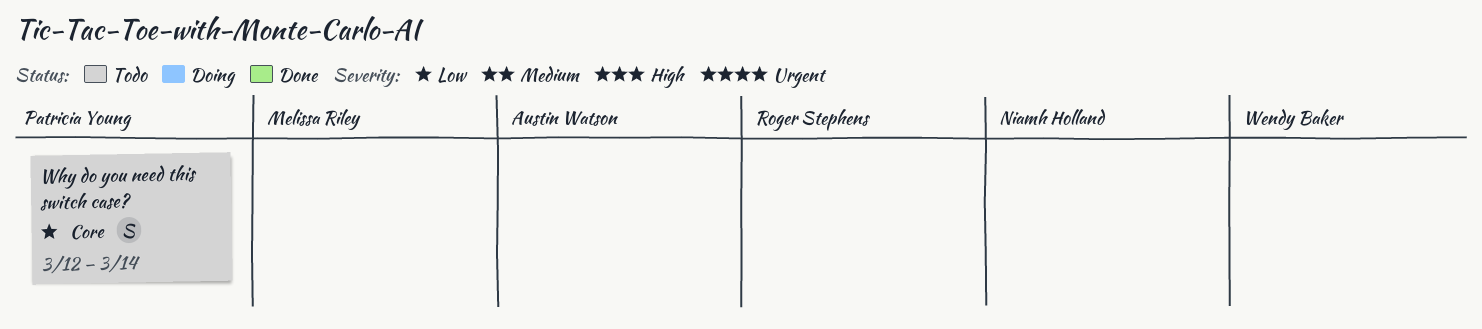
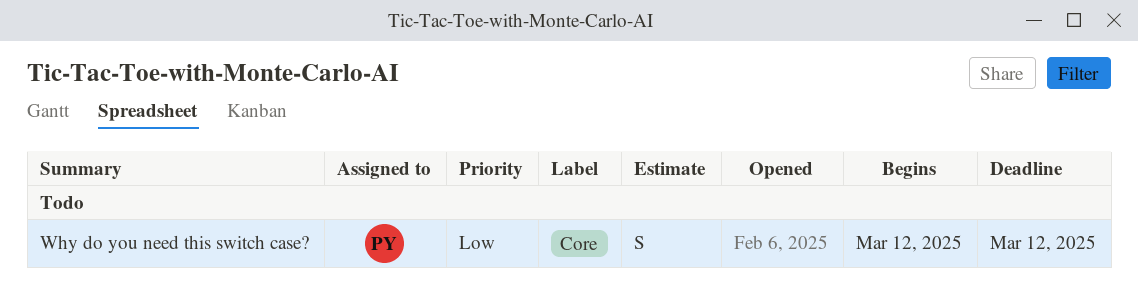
Why do you need this switch case?, due: Mar 14 -> Mar 12

